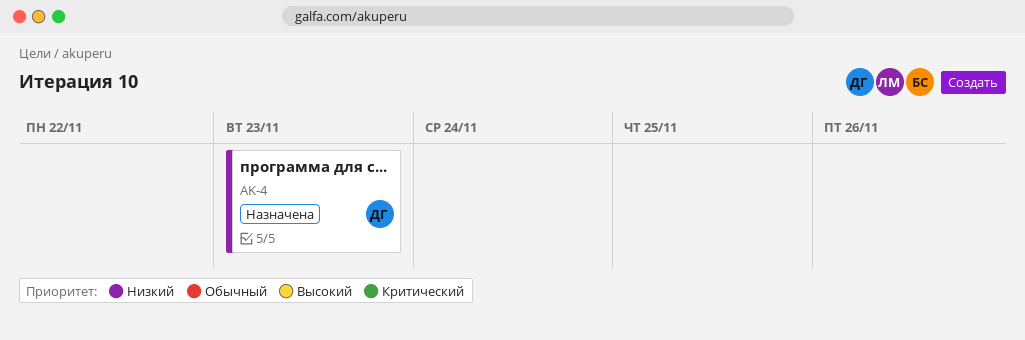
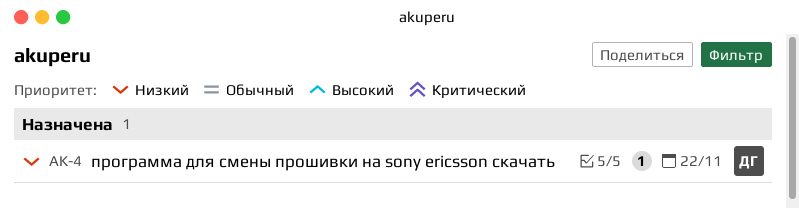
AK-4, due: Nov 23 -> Nov 22

